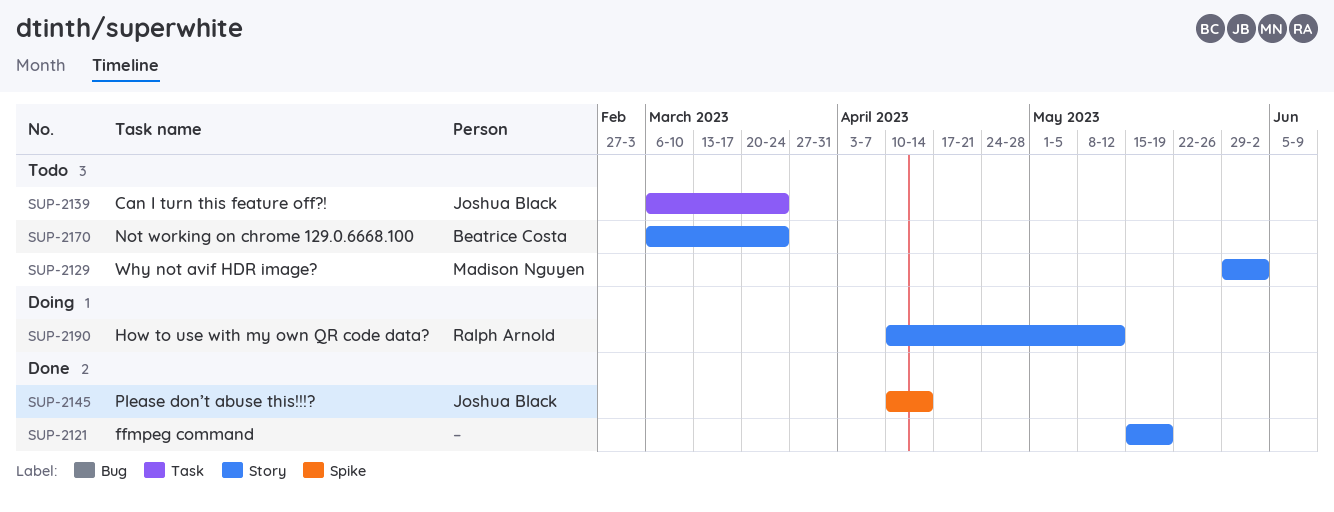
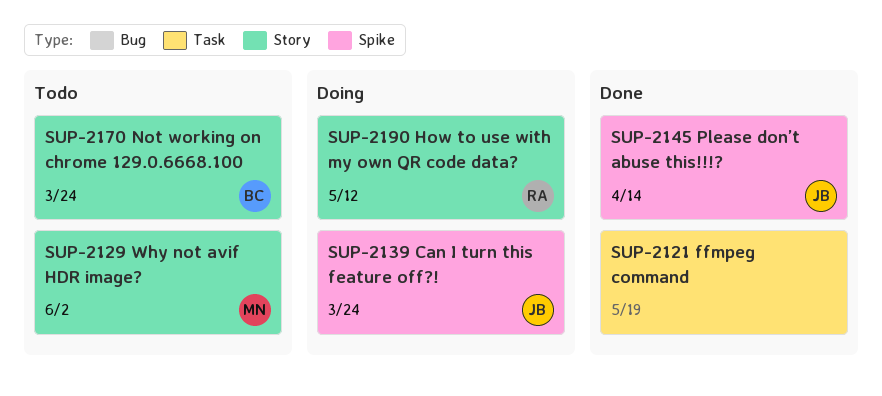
SUP-2121, label: Story -> Task
SUP-2139, status: Todo -> Doing
SUP-2139, label: Task -> Spike

